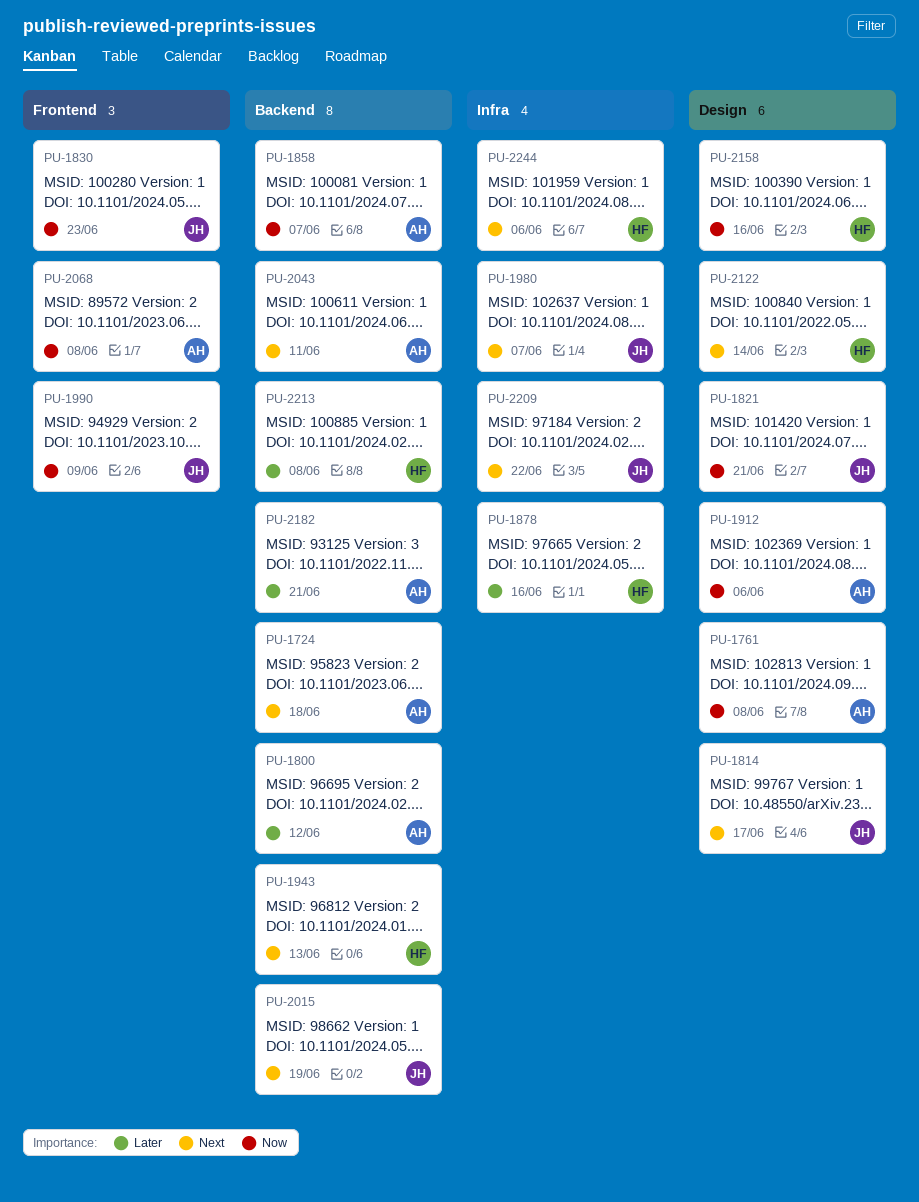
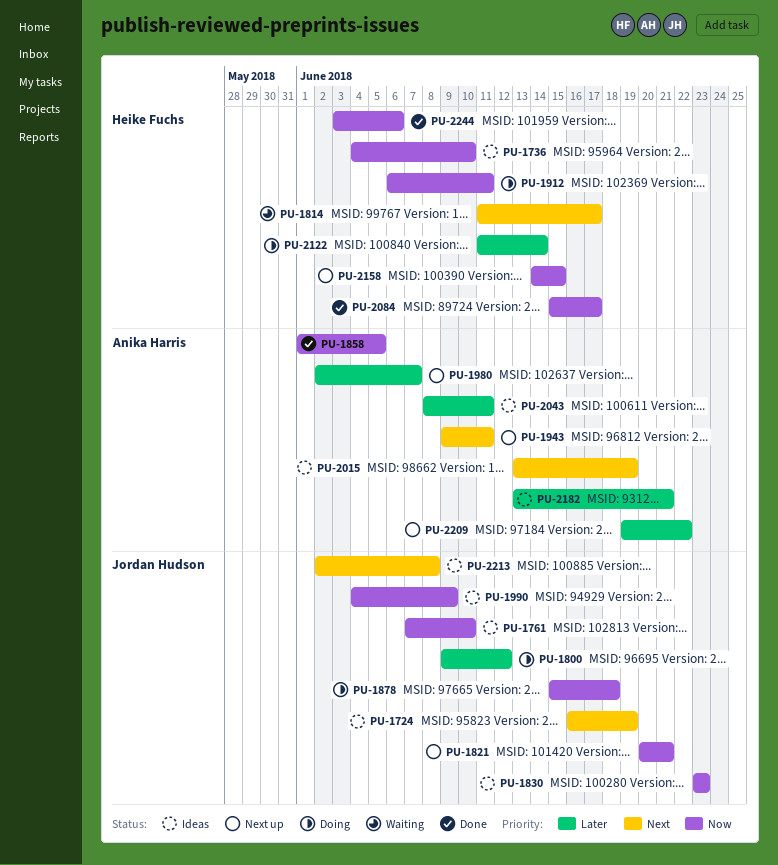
PU-1724, owner: Anika Harris -> Jordan Hudson
PU-1724, due: Jun 18 -> Jun 19
PU-1736: none -> present
PU-1761, owner: Anika Harris -> Jordan Hudson
PU-1761, due: Jun 8 -> Jun 10
PU-1800, owner: Anika Harris -> Jordan Hudson
PU-1814, owner: Jordan Hudson -> Heike Fuchs
PU-1858, due: Jun 7 -> Jun 5
PU-1878, owner: Heike Fuchs -> Jordan Hudson
PU-1878, priority: Later -> Now
PU-1878, due: Jun 16 -> Jun 18
PU-1912, owner: Anika Harris -> Heike Fuchs
PU-1912, due: Jun 6 -> Jun 11
PU-1943, owner: Heike Fuchs -> Anika Harris
PU-1943, due: Jun 13 -> Jun 11
PU-1980, owner: Jordan Hudson -> Anika Harris
PU-1980, priority: Next -> Later
PU-2015, owner: Jordan Hudson -> Anika Harris
PU-2043, priority: Next -> Later
PU-2068: present -> none
PU-2084: none -> present
PU-2122, priority: Next -> Later
PU-2158, due: Jun 16 -> Jun 15
PU-2209, owner: Jordan Hudson -> Anika Harris
PU-2209, priority: Next -> Later
PU-2213, owner: Heike Fuchs -> Jordan Hudson
PU-2213, priority: Later -> Next
PU-2244, priority: Next -> Now

